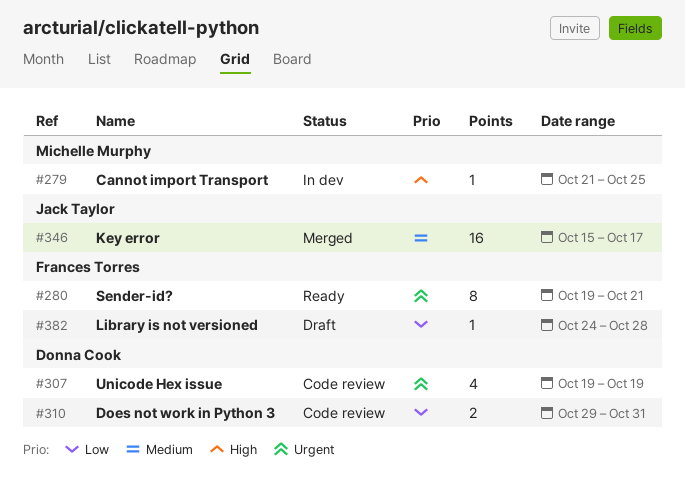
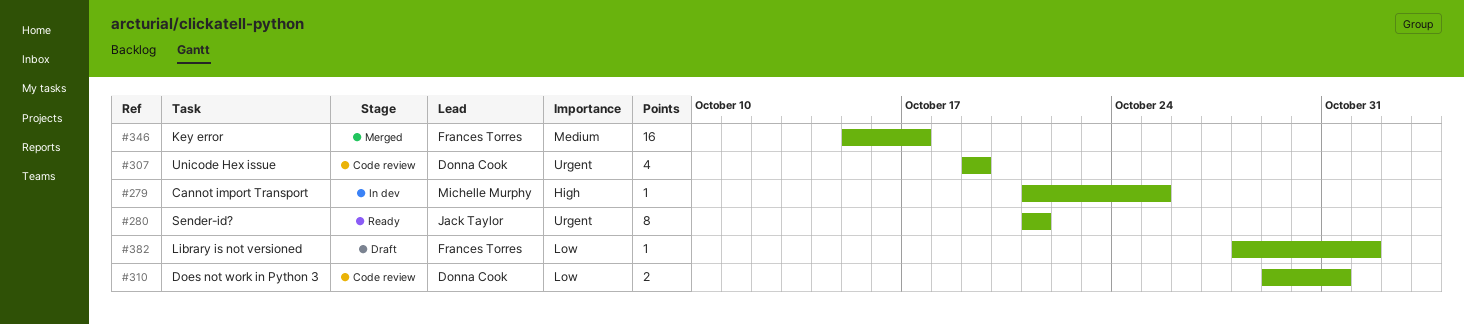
#280, owner: Frances Torres -> Jack Taylor
#280, start: Oct 19 -> Oct 21
#346, owner: Jack Taylor -> Frances Torres
#382, start: Oct 24 -> Oct 28
#382, due: Oct 28 -> Nov 1

